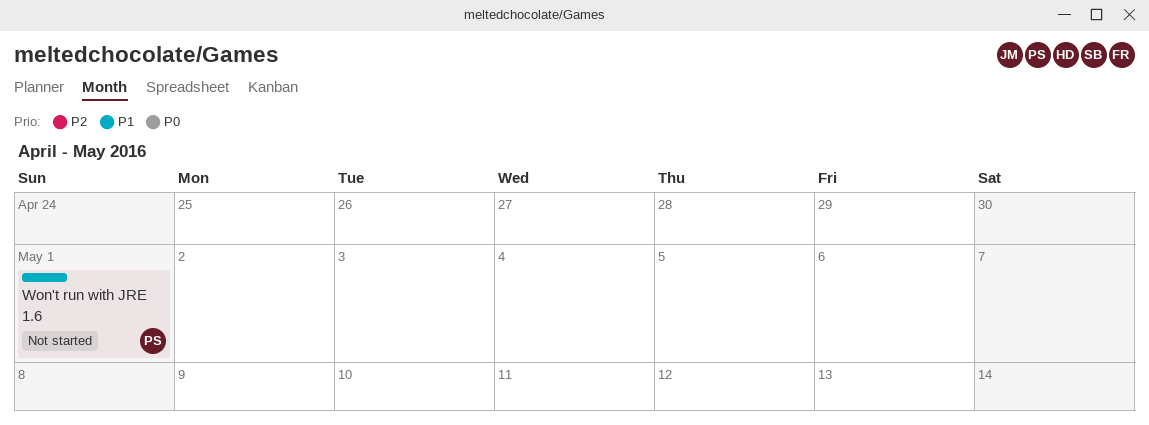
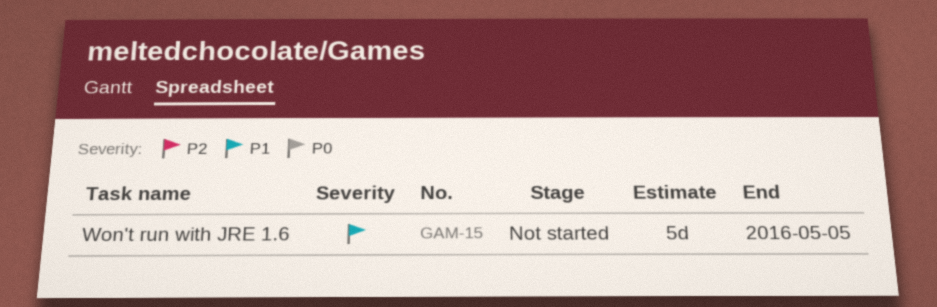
Won't run with JRE 1.6, due: May 1 -> May 5

